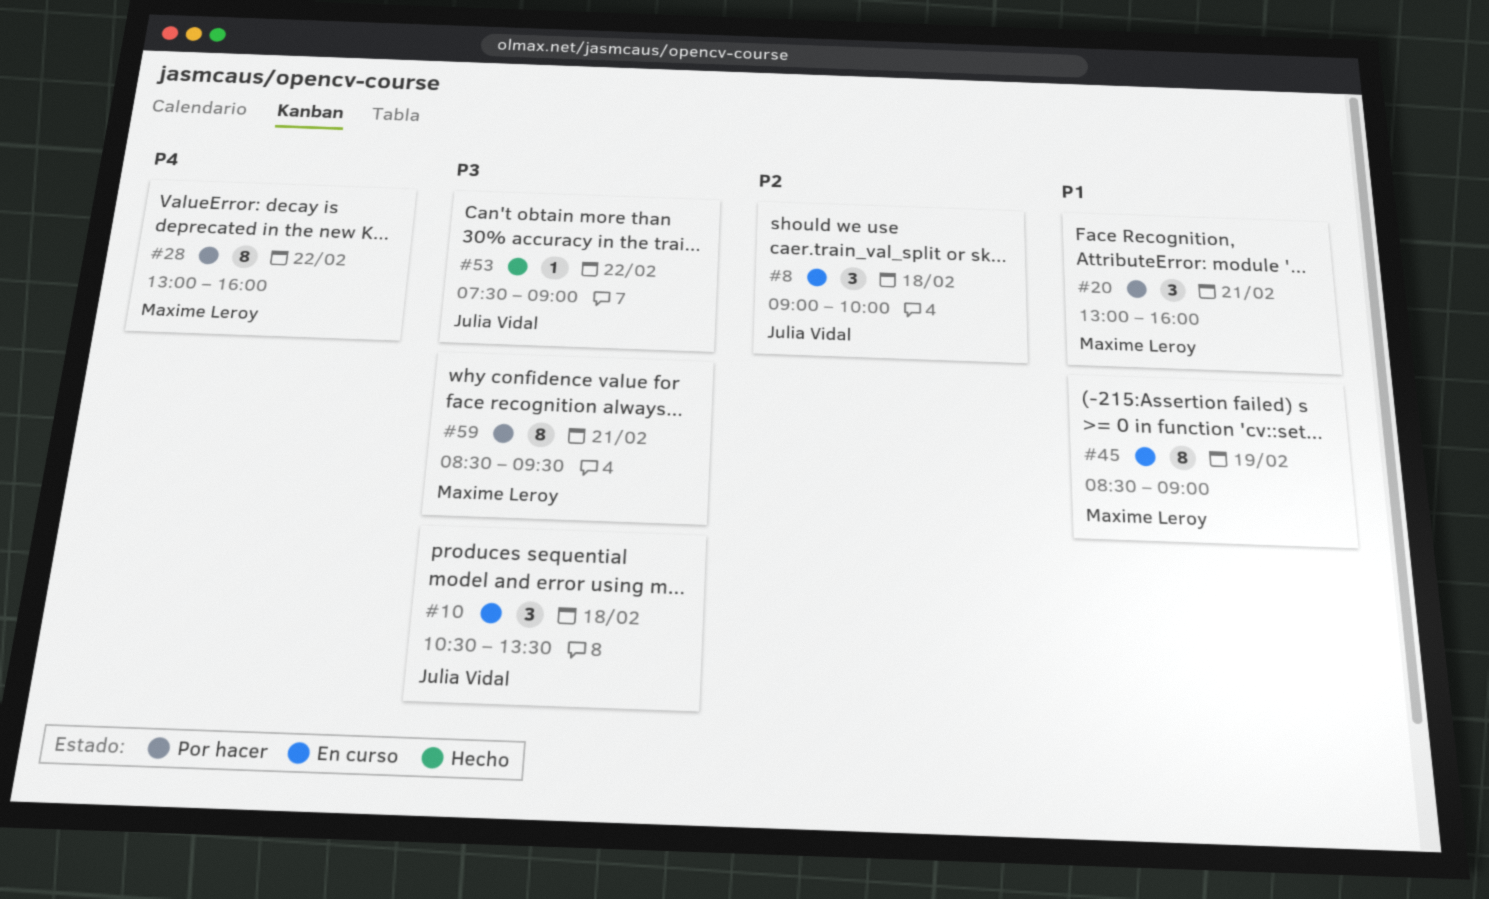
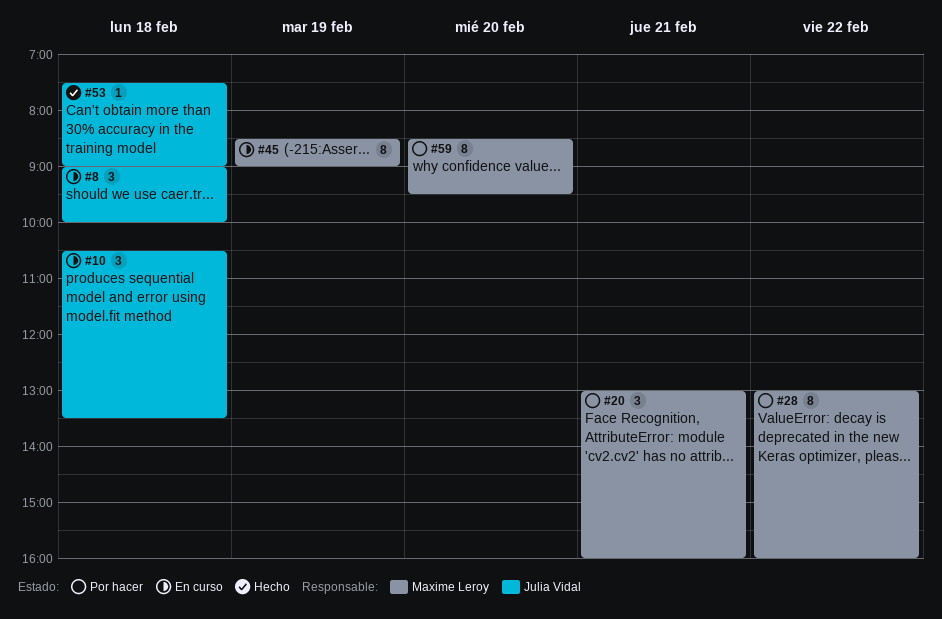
#53, day: Feb 22 -> Feb 18
#59, day: Feb 21 -> Feb 20

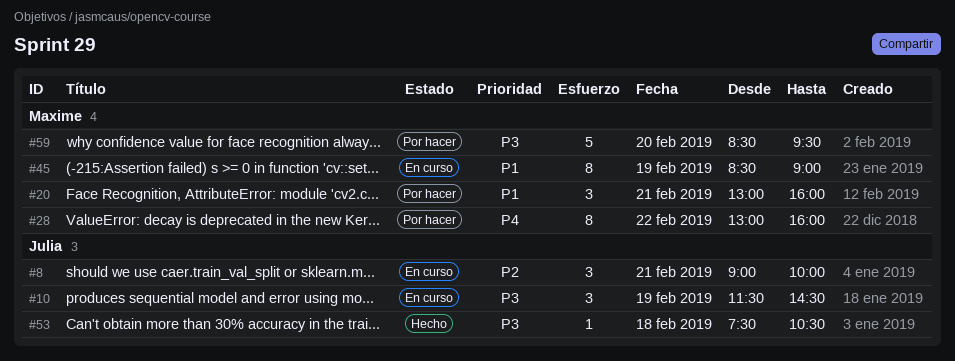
#8, day: Feb 18 -> Feb 21
#10, day: Feb 18 -> Feb 19
#10, begins: 10:30 -> 11:30
#10, ends: 13:30 -> 14:30
#53, ends: 09:00 -> 10:30
#59, estimate: 8 -> 5

